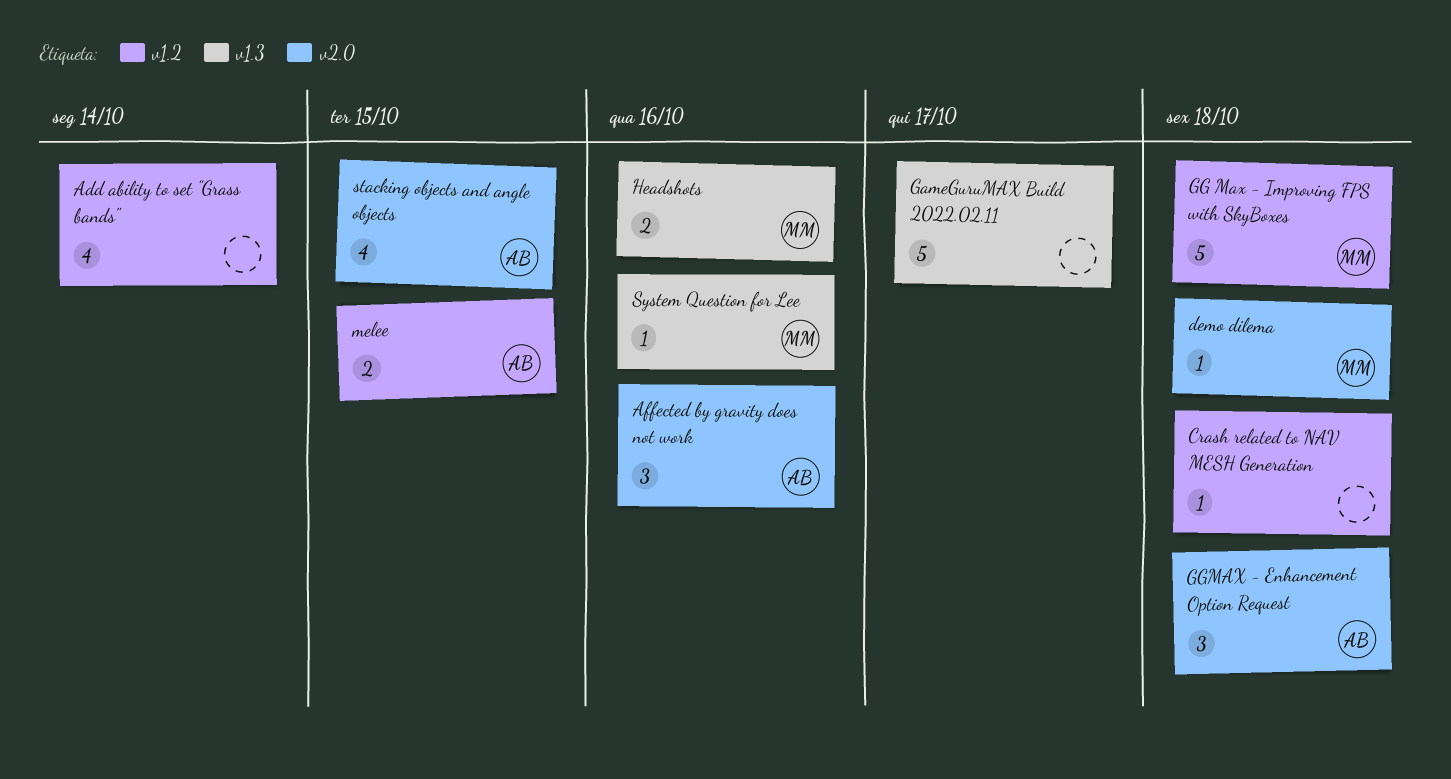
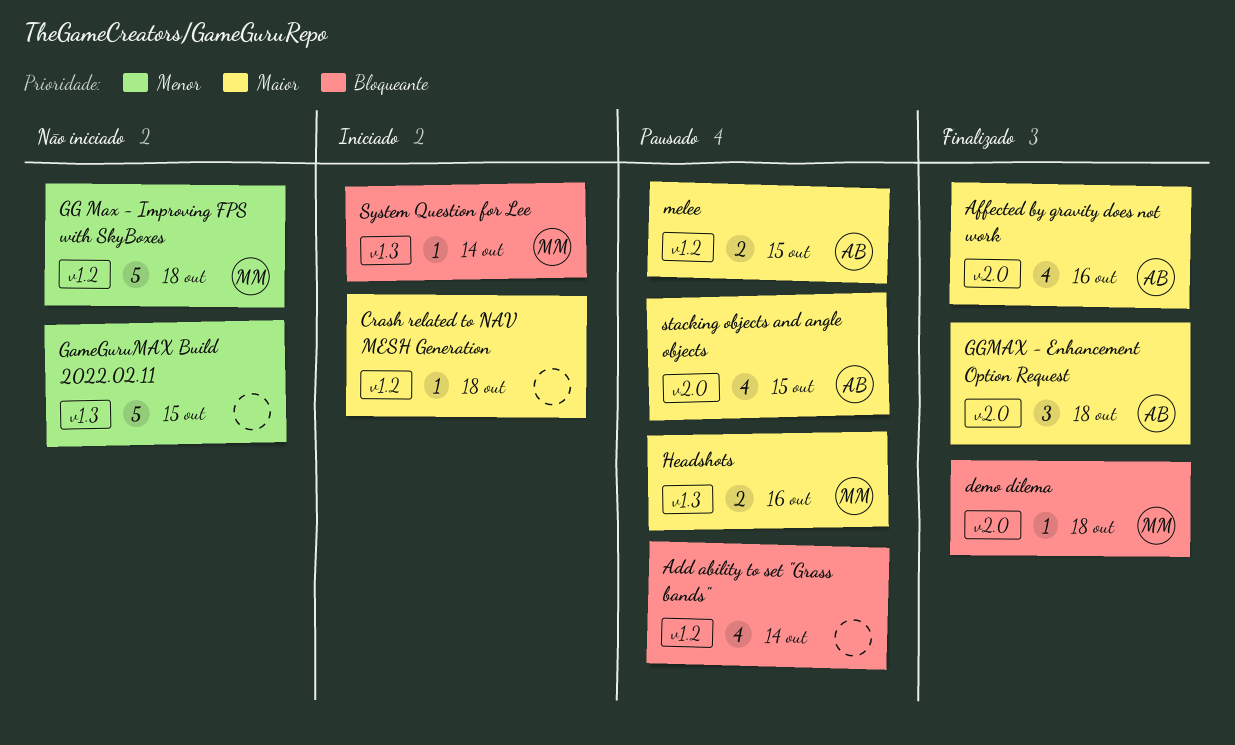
Affected by gravity does not work, estimate: 3 -> 4
GameGuruMAX Build 2022.02.11, due: Oct 17 -> Oct 15
System Question for Lee, due: Oct 16 -> Oct 14

